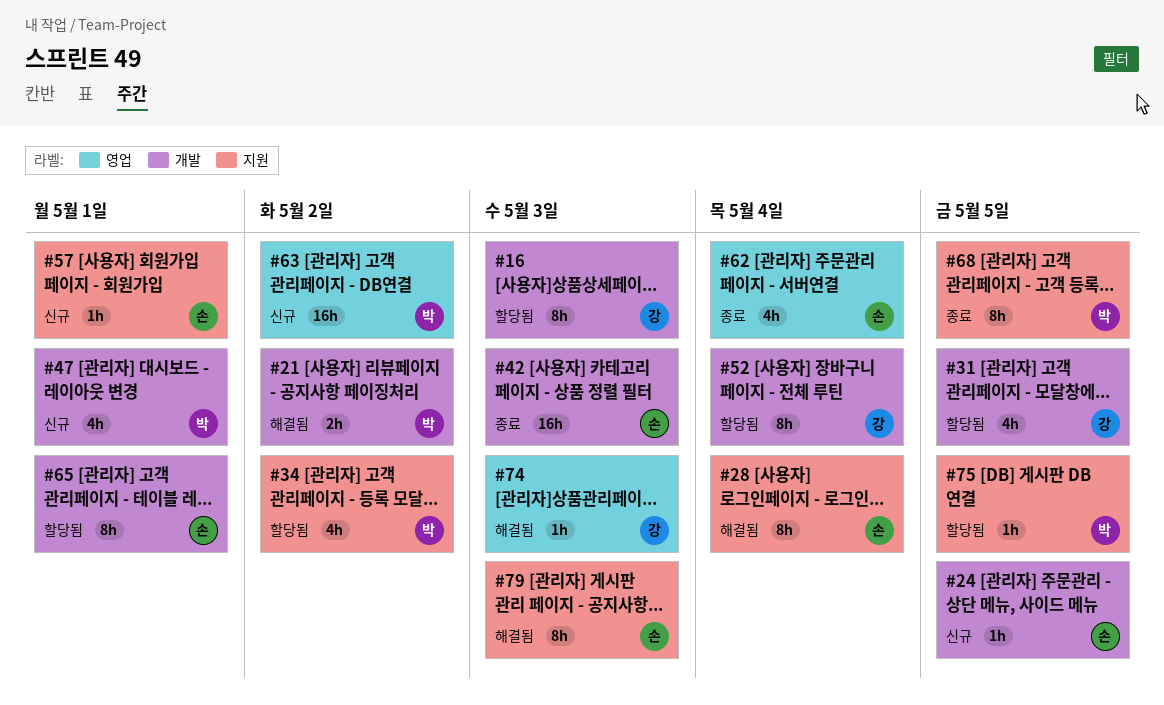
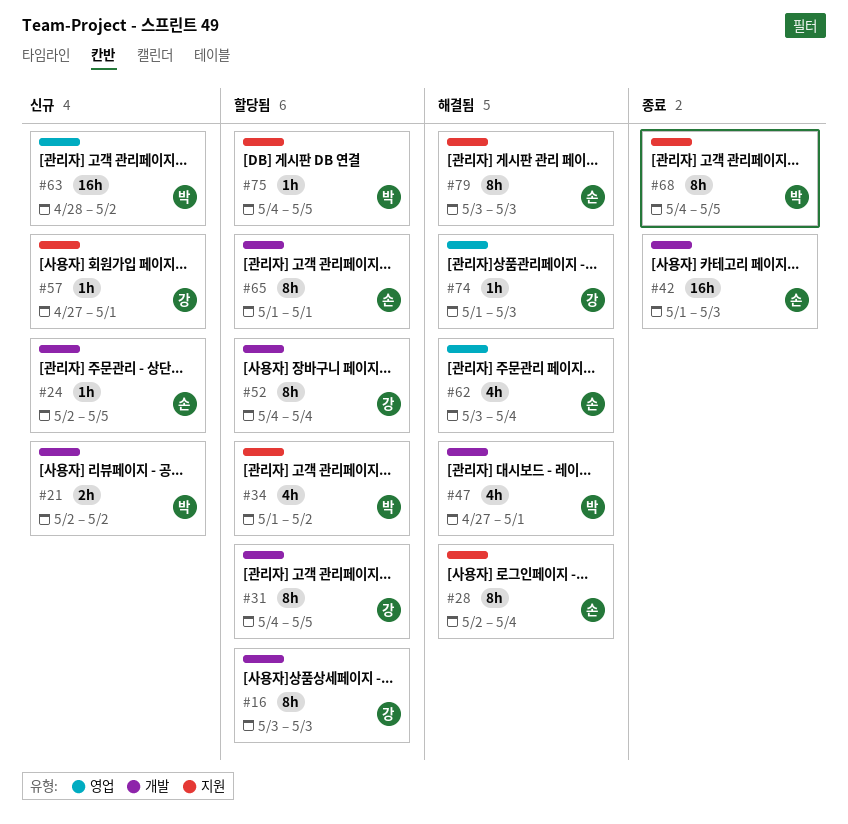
#21, status: 해결됨 -> 신규
#31, estimate: 4h -> 8h
#47, status: 신규 -> 해결됨
#57, owner: 손 -> 강
#62, status: 종료 -> 해결됨

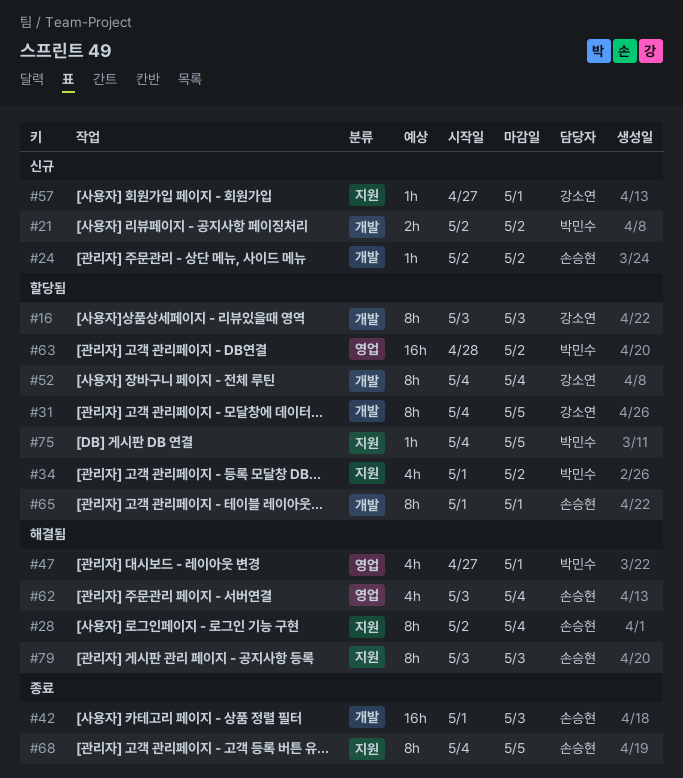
#24, due: May 5 -> May 2
#47, label: 개발 -> 영업
#63, status: 신규 -> 할당됨
#68, owner: 박민수 -> 손승현
#74: present -> none

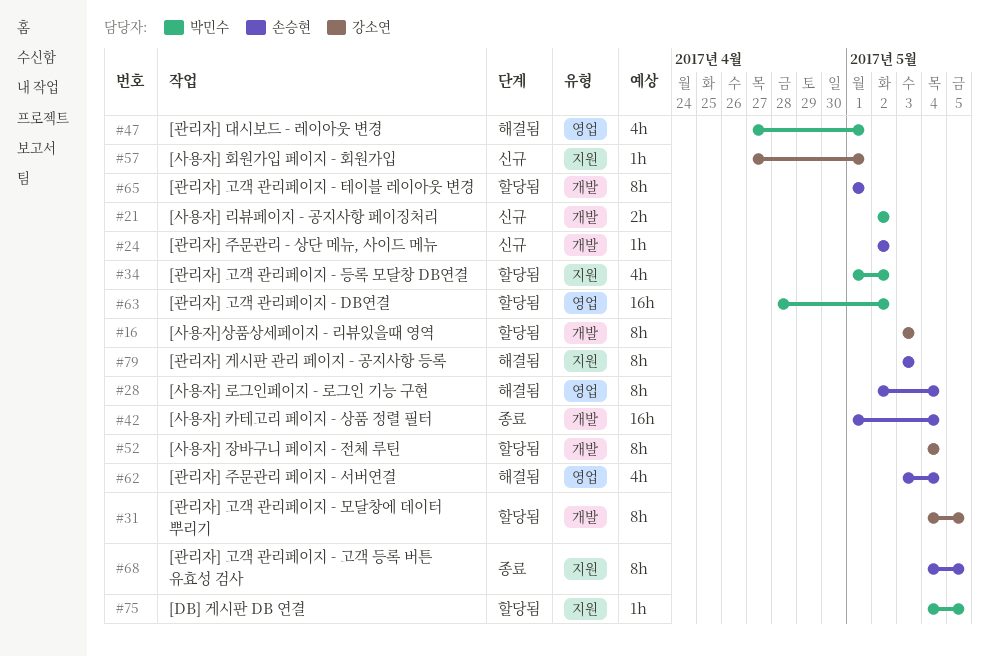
#28, label: 지원 -> 영업
#42, due: May 3 -> May 4

